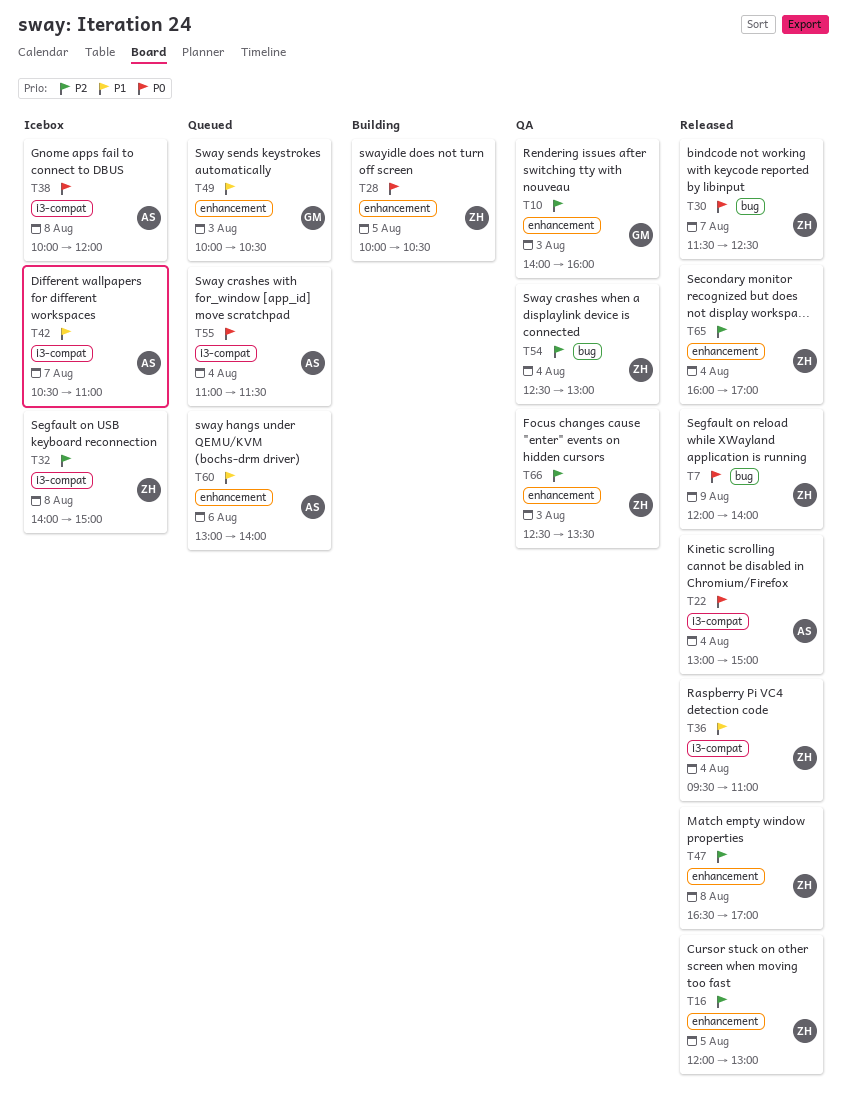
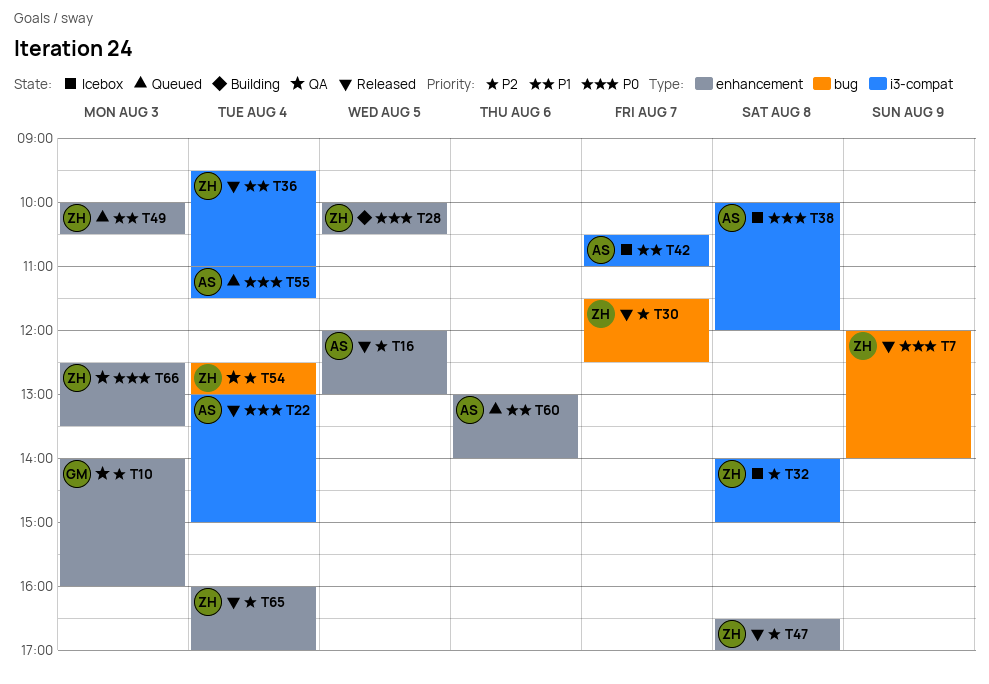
T16, owner: ZH -> AS
T30, priority: P0 -> P2
T49, owner: GM -> ZH
T66, priority: P2 -> P0

